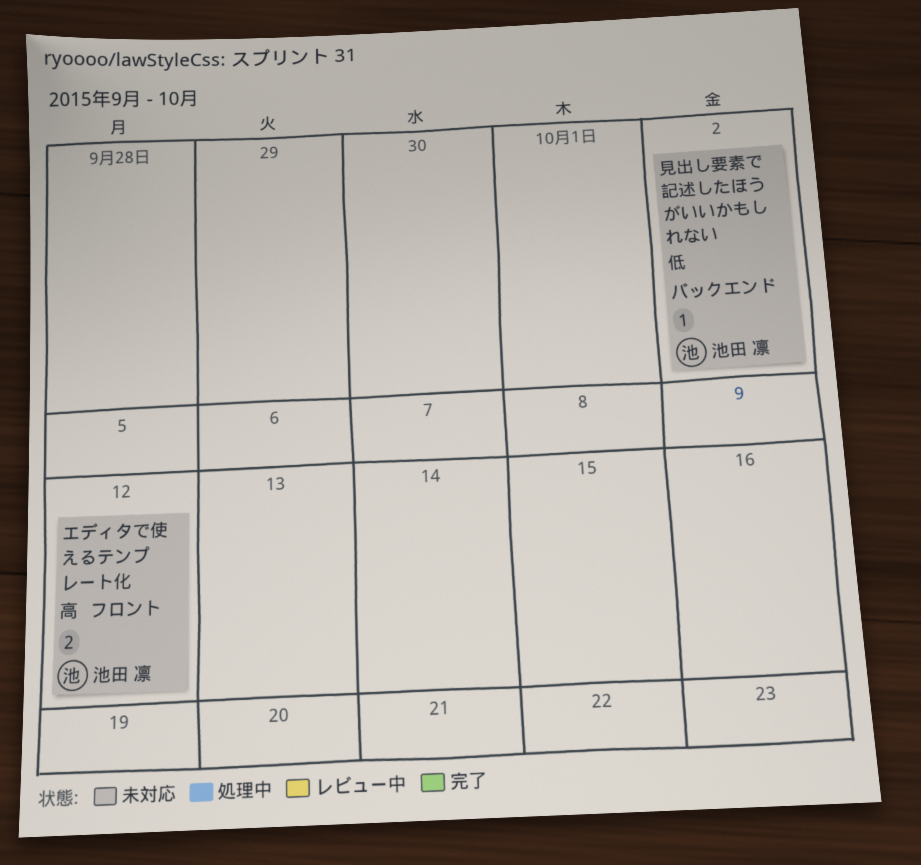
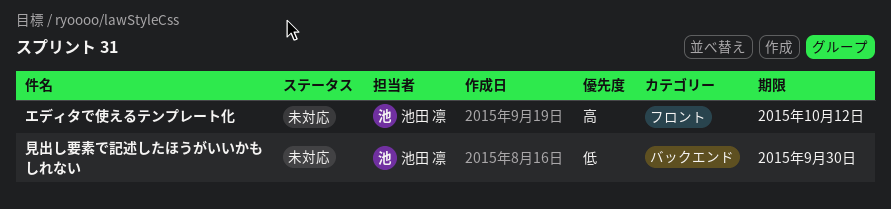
見出し要素で記述したほうがいいかもしれない, due: Oct 2 -> Sep 30

